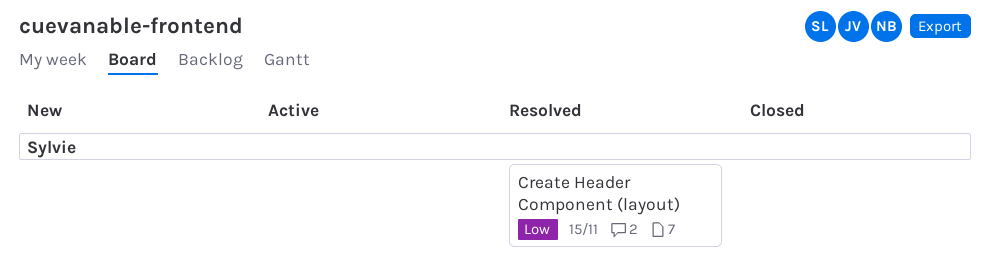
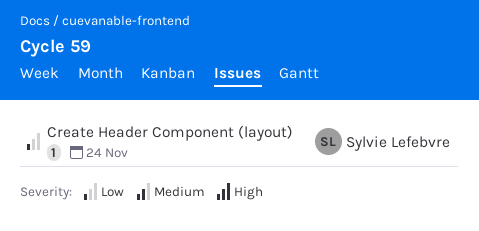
Create Header Component (layout), due: Nov 15 -> Nov 24

